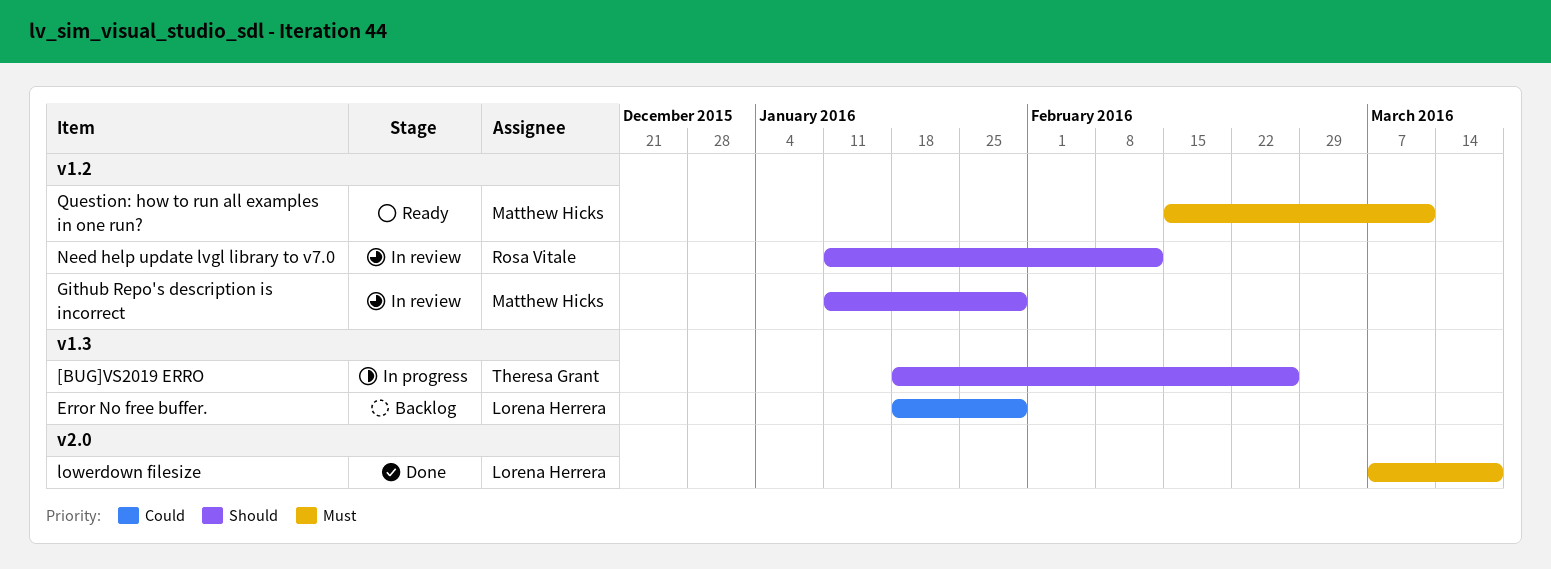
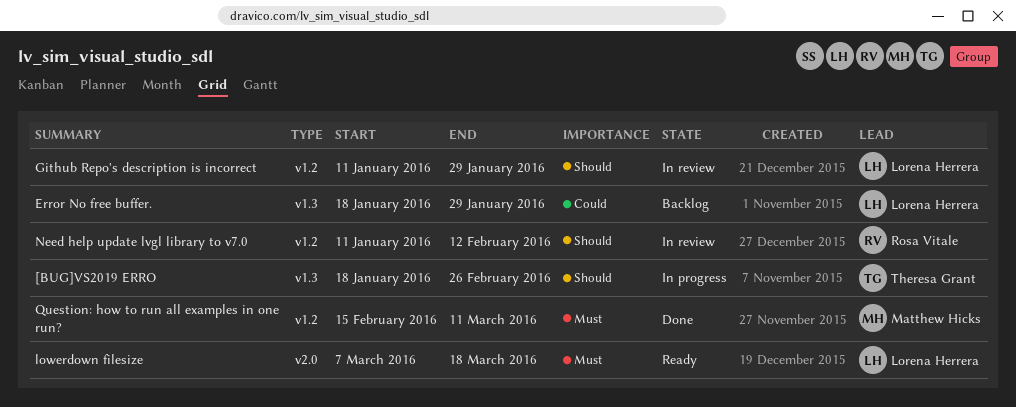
Github Repo's description is incorrect, owner: Matthew Hicks -> Lorena Herrera
lowerdown filesize, status: Done -> Ready
Question: how to run all examples in one run?, status: Ready -> Done

